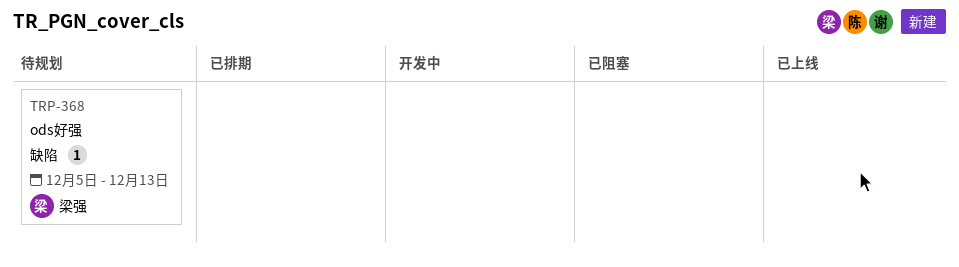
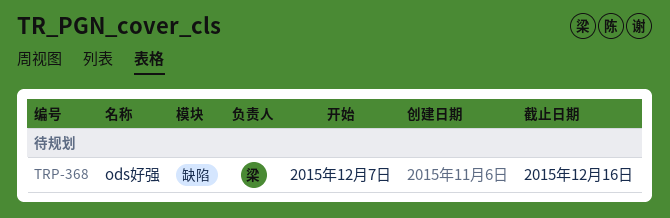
TRP-368, start: Dec 5 -> Dec 7
TRP-368, due: Dec 13 -> Dec 16

